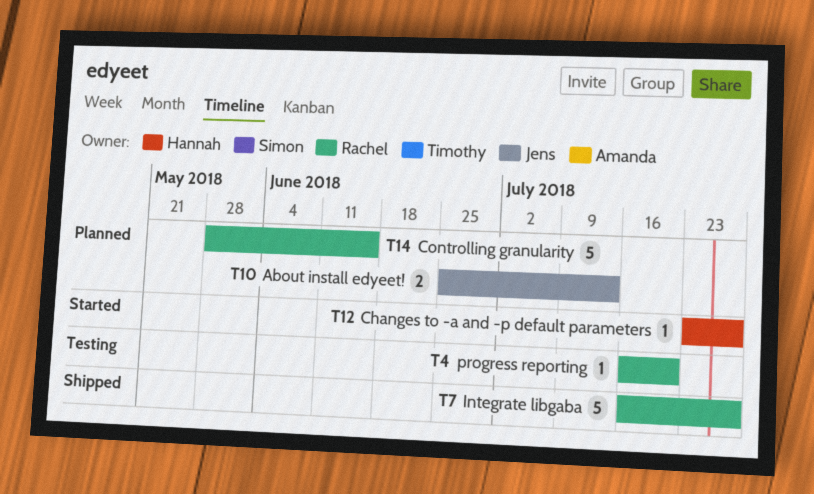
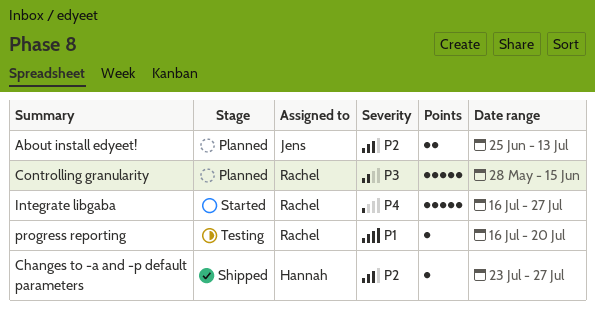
Changes to -a and -p default parameters, status: Started -> Shipped
Integrate libgaba, status: Shipped -> Started

